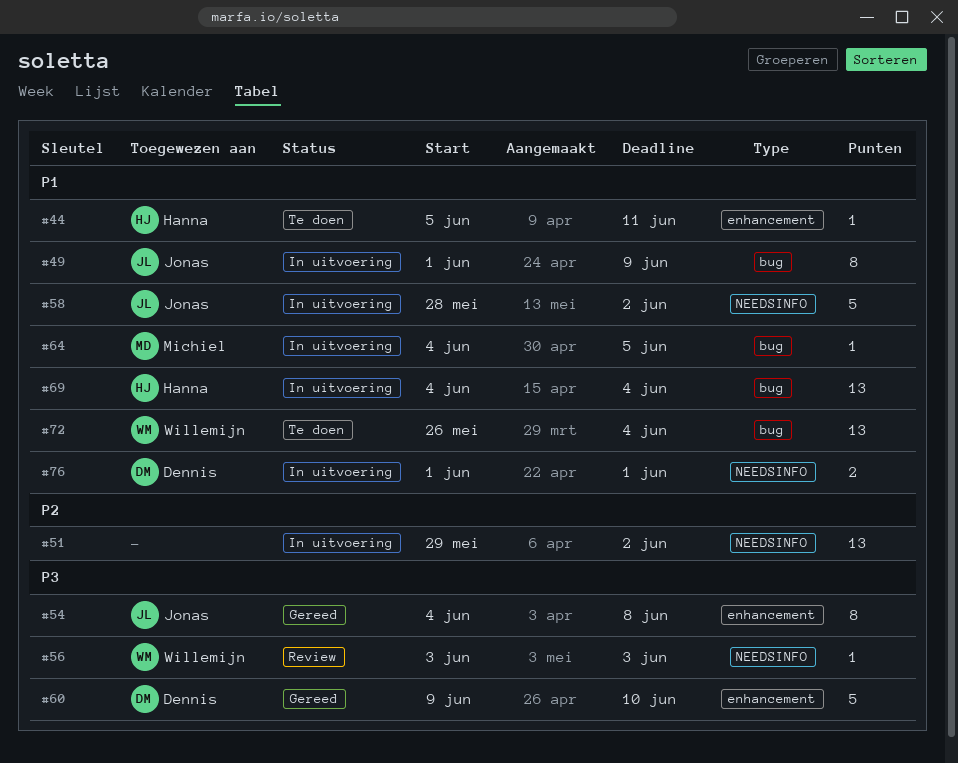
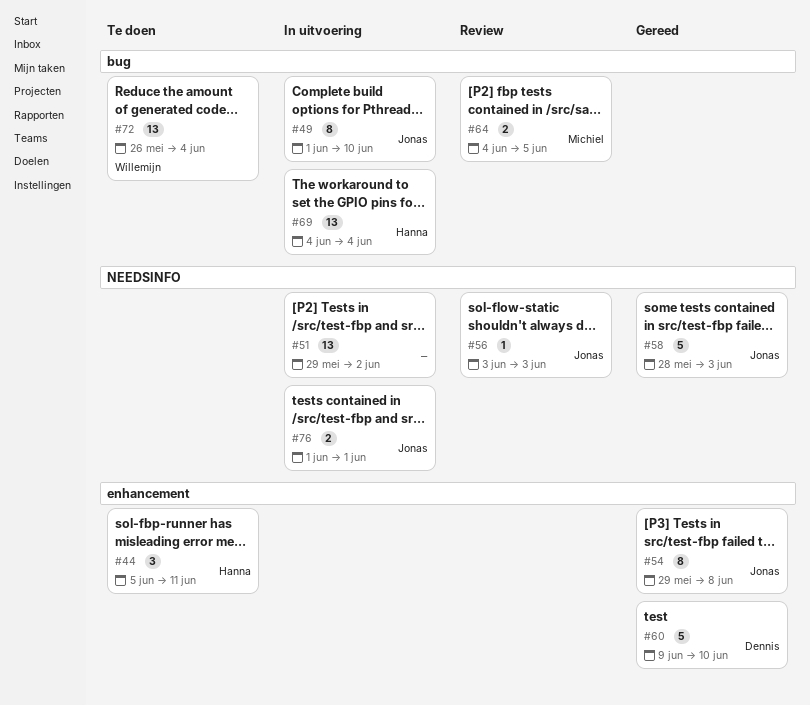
#44, estimate: 1 -> 3
#49, due: Jun 9 -> Jun 10
#54, start: Jun 4 -> May 29
#56, owner: Willemijn -> Jonas
#58, status: In uitvoering -> Gereed
#58, due: Jun 2 -> Jun 3
#64, status: In uitvoering -> Review
#64, estimate: 1 -> 2
#76, owner: Dennis -> Jonas

